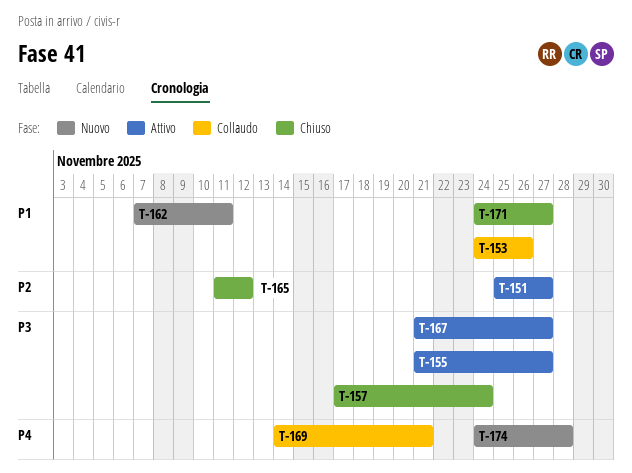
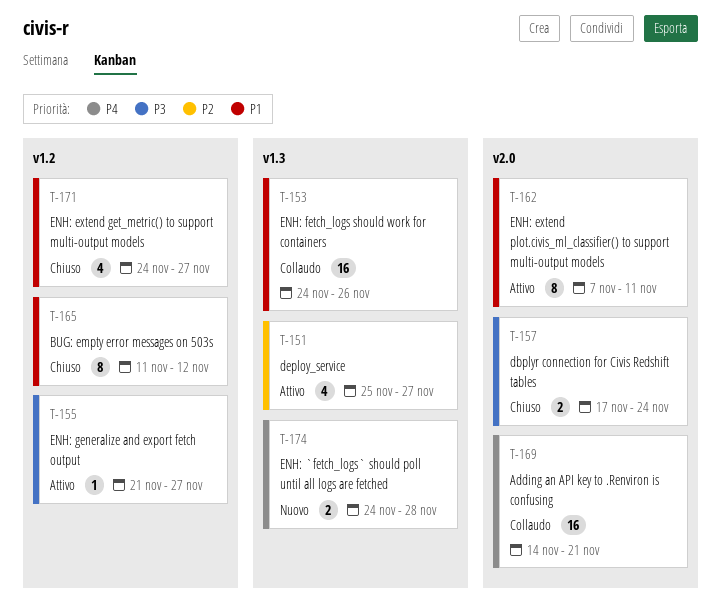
T-162, status: Nuovo -> Attivo
T-165, priority: P2 -> P1
T-167: present -> none

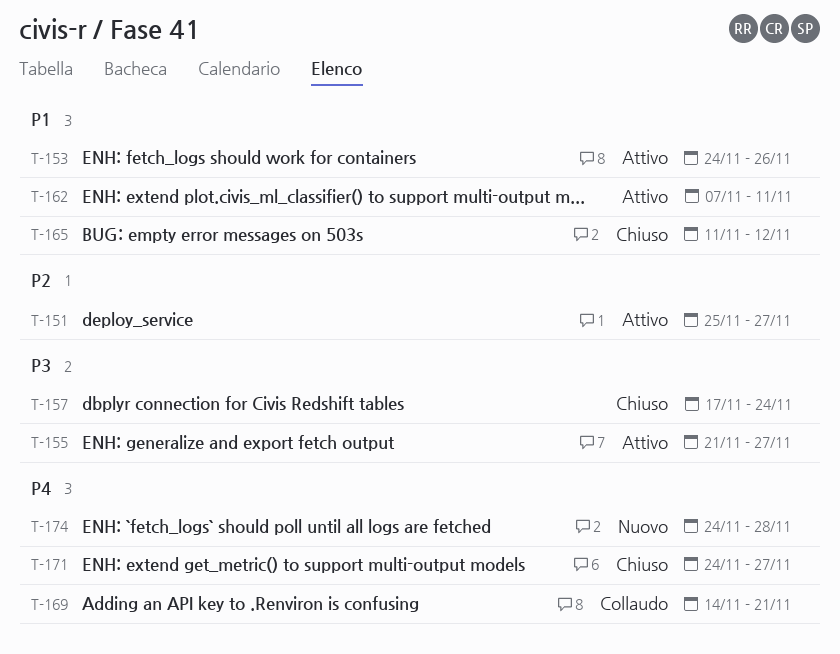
T-153, status: Collaudo -> Attivo
T-171, priority: P1 -> P4

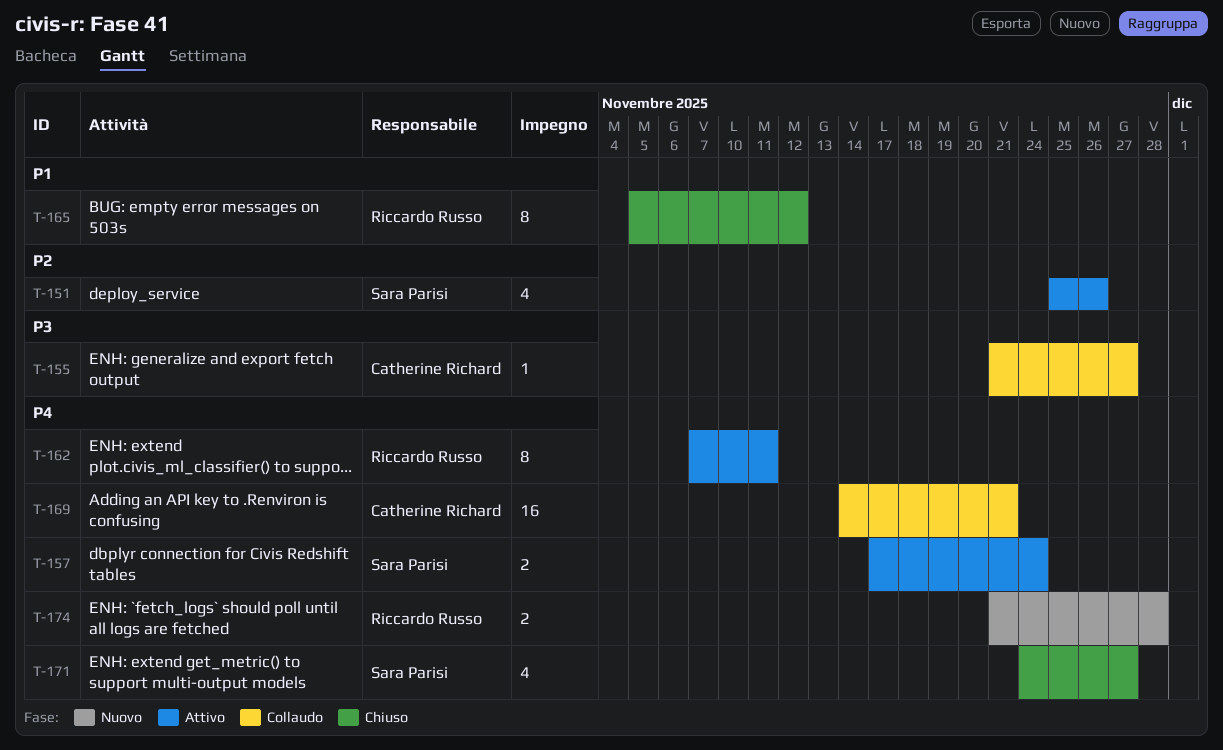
T-151, due: Nov 27 -> Nov 26
T-153: present -> none
T-155, status: Attivo -> Collaudo
T-157, status: Chiuso -> Attivo
T-157, priority: P3 -> P4
T-162, priority: P1 -> P4
T-165, start: Nov 11 -> Nov 5
T-174, start: Nov 24 -> Nov 21

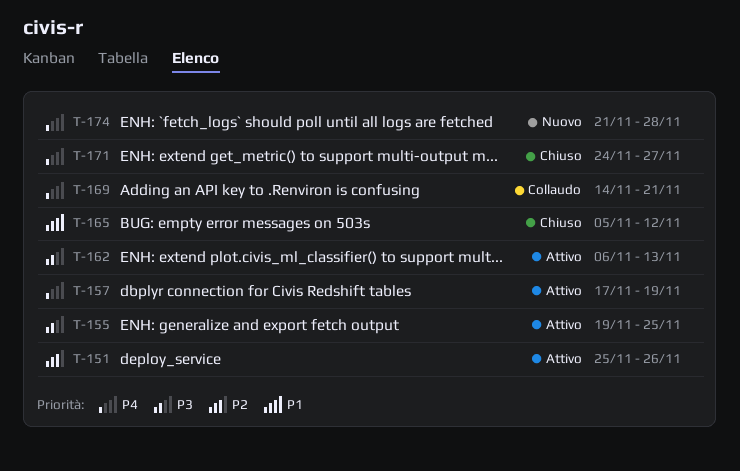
T-155, status: Collaudo -> Attivo
T-155, start: Nov 21 -> Nov 19
T-155, due: Nov 27 -> Nov 25
T-157, due: Nov 24 -> Nov 19
T-162, priority: P4 -> P3
T-162, start: Nov 7 -> Nov 6
T-162, due: Nov 11 -> Nov 13

